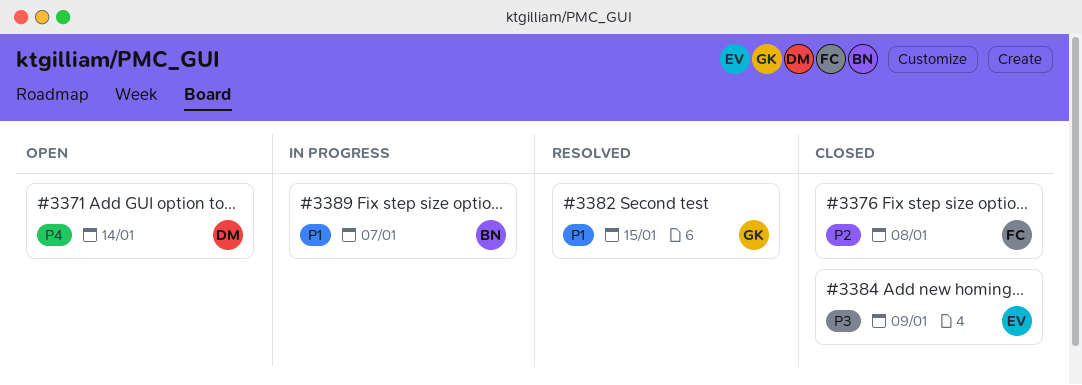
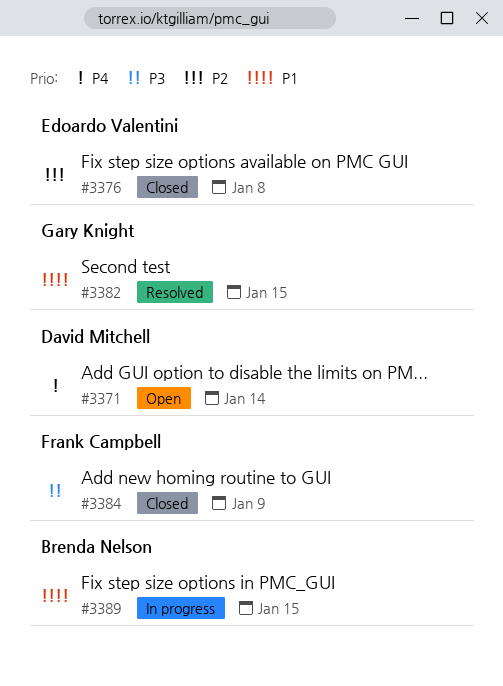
#3376, owner: Frank Campbell -> Edoardo Valentini
#3384, owner: Edoardo Valentini -> Frank Campbell
#3389, due: Jan 7 -> Jan 15

